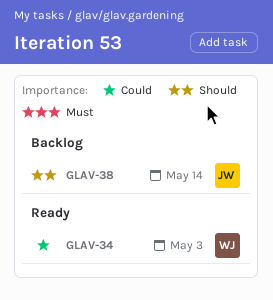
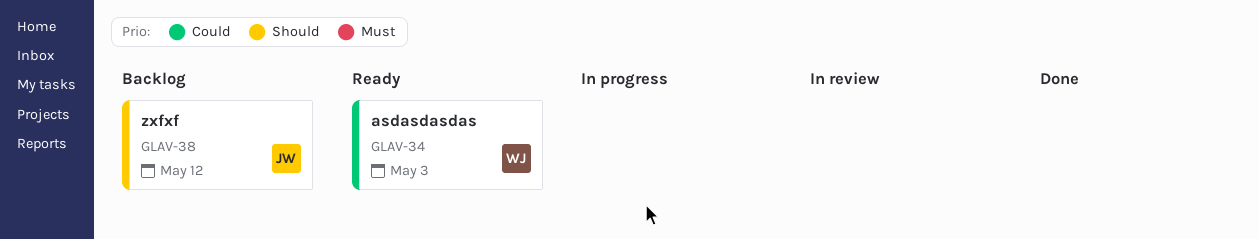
GLAV-38, due: May 14 -> May 12

